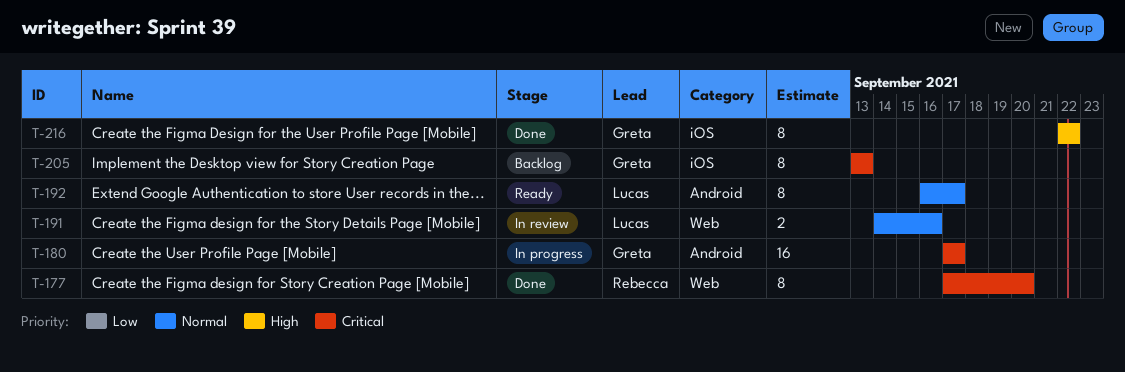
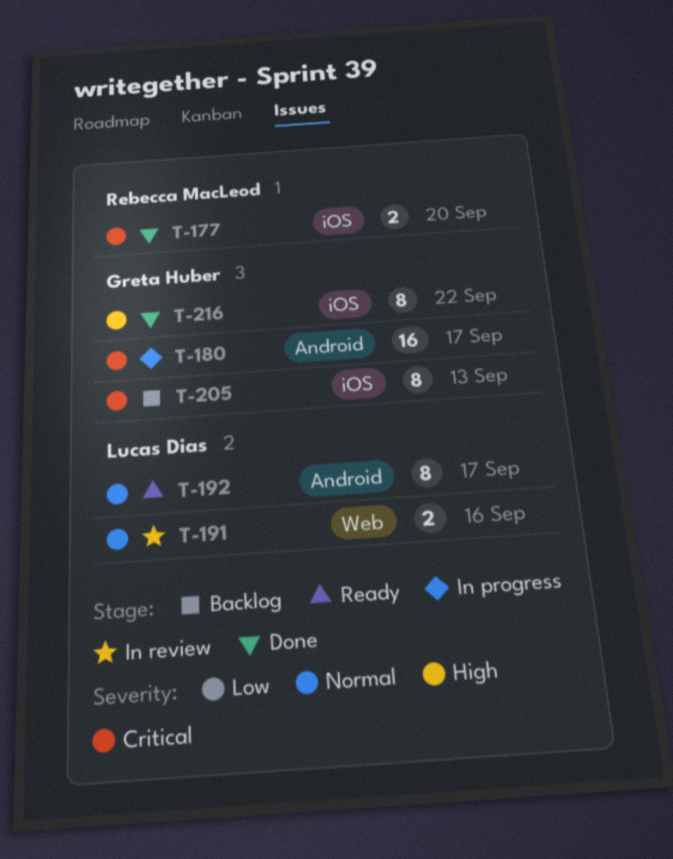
T-177, label: Web -> iOS
T-177, estimate: 8 -> 2

